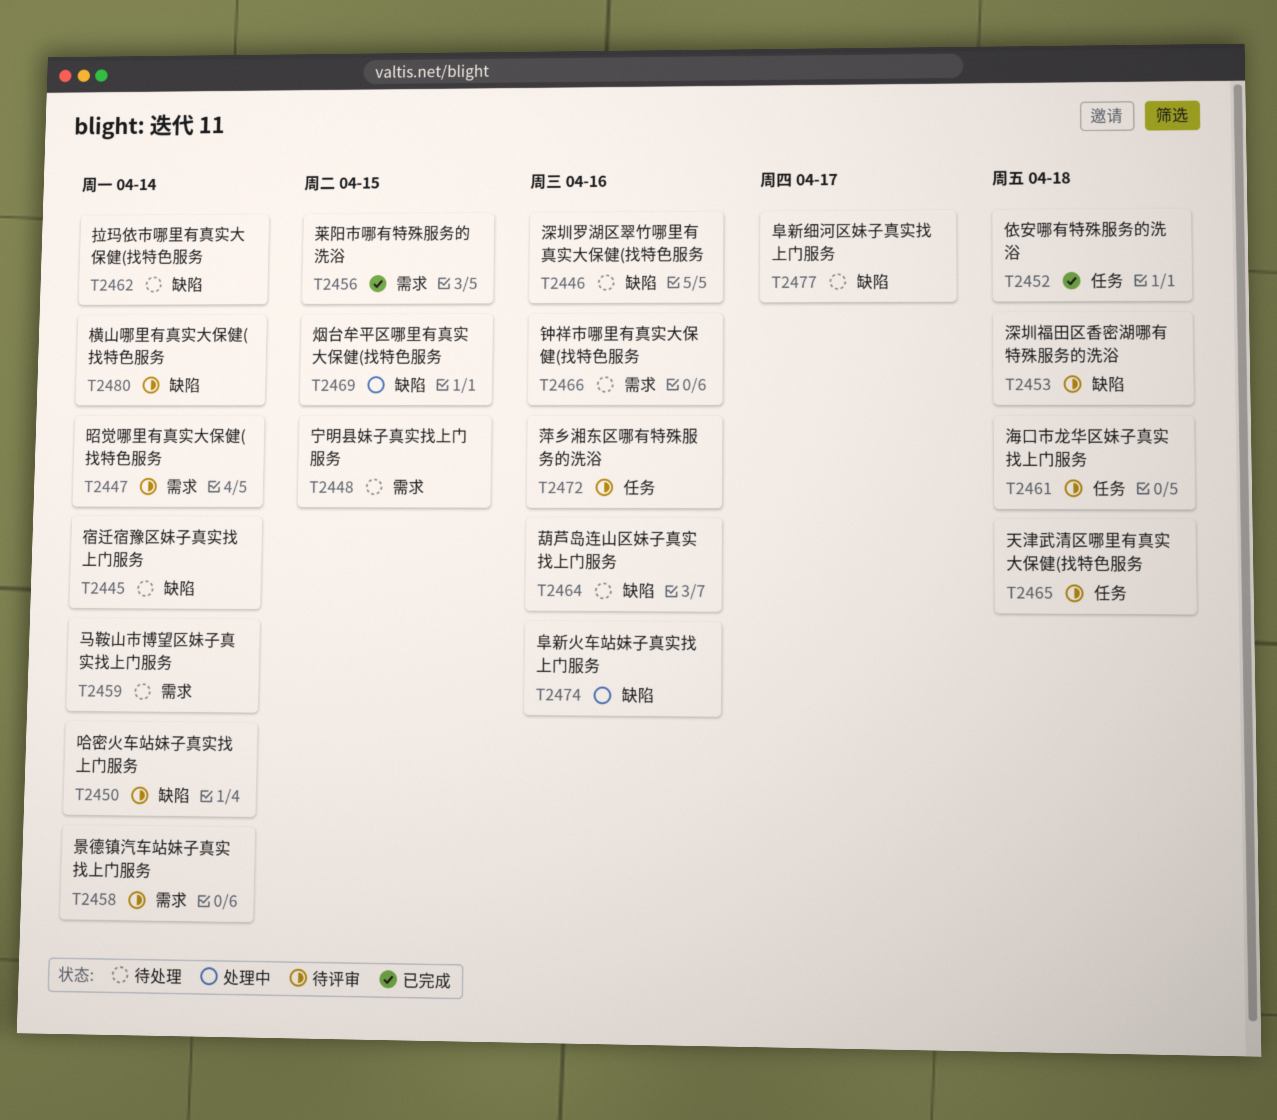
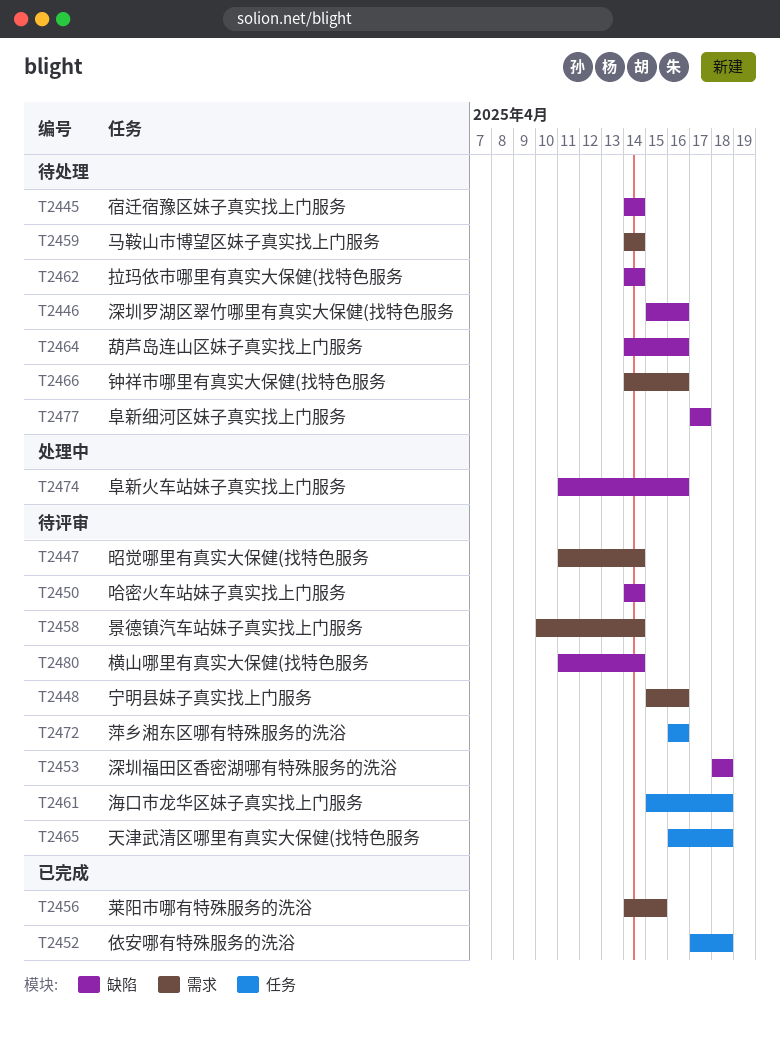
T2448, status: 待处理 -> 待评审
T2448, due: Apr 15 -> Apr 16
T2469: present -> none

